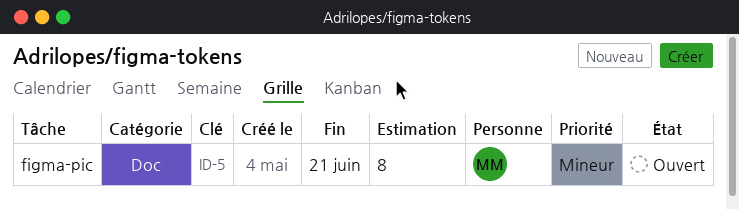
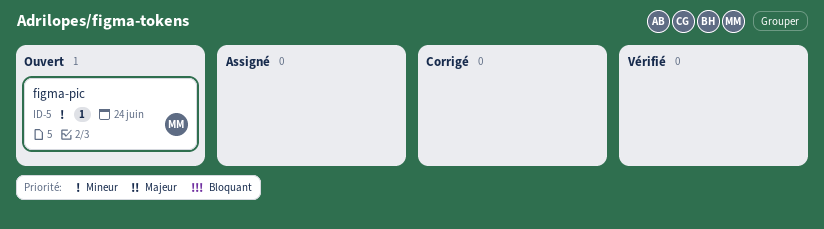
ID-5, estimate: 8 -> 1
ID-5, due: Jun 21 -> Jun 24

